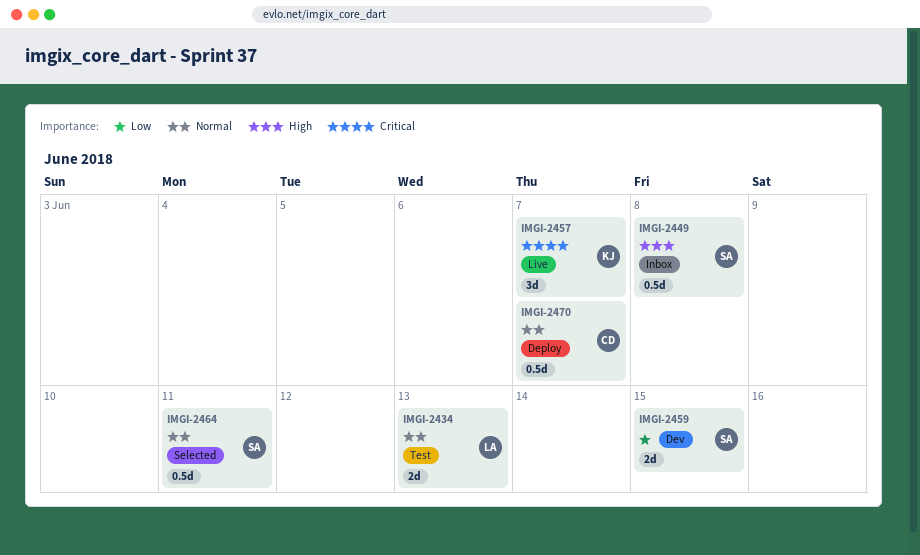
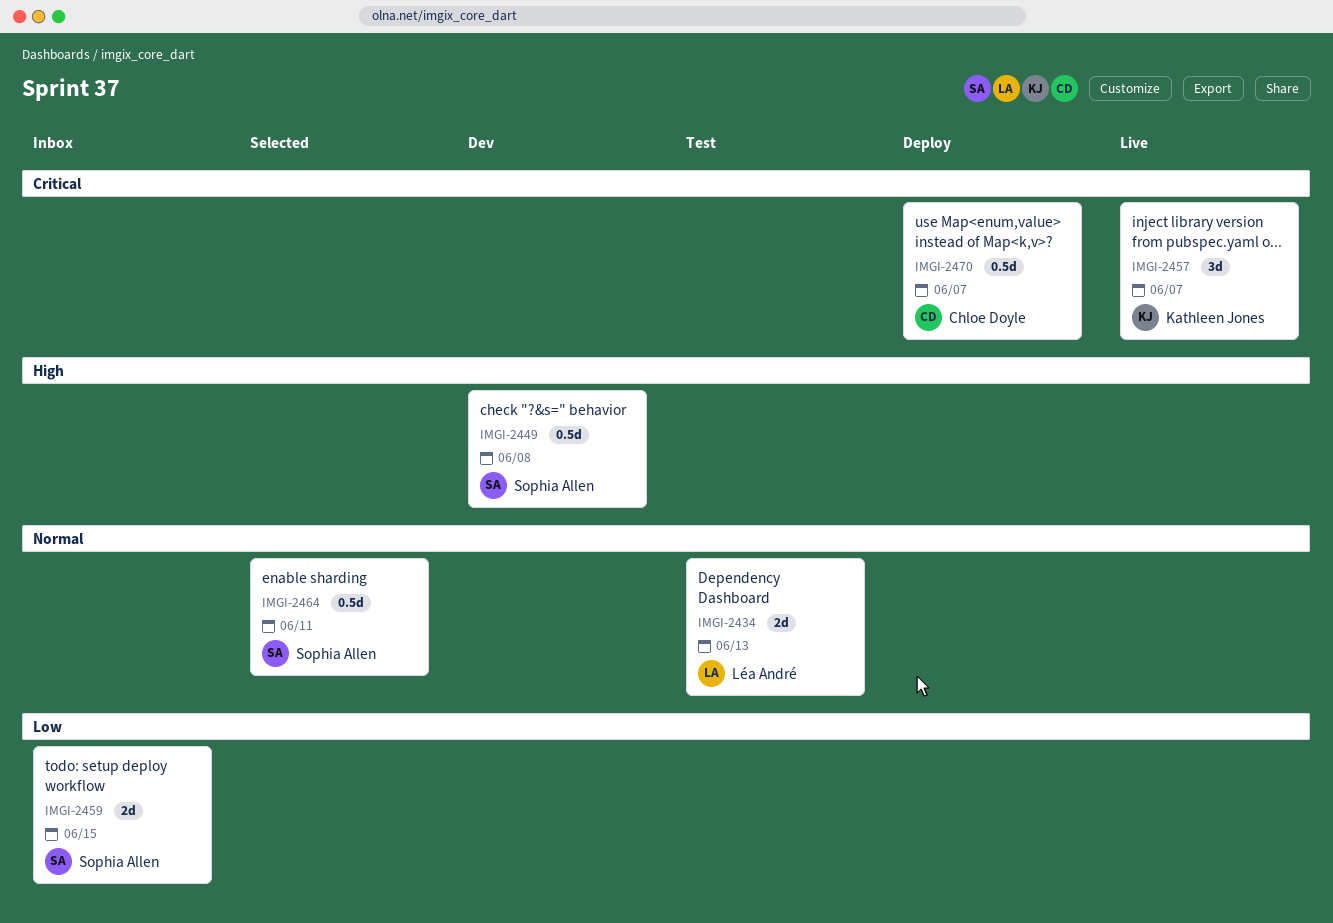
IMGI-2449, status: Inbox -> Dev
IMGI-2459, status: Dev -> Inbox
IMGI-2470, priority: Normal -> Critical

